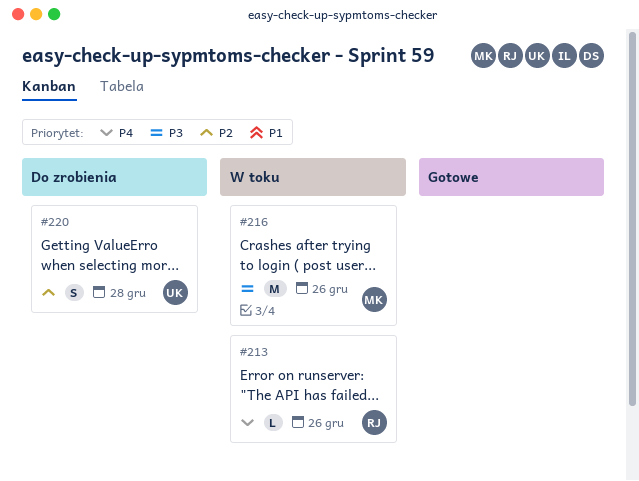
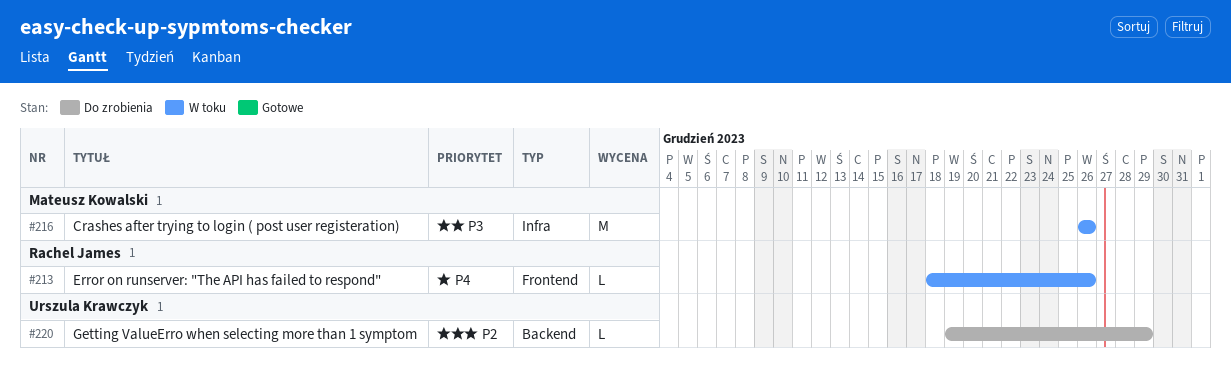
#220, estimate: S -> L
#220, due: Dec 28 -> Dec 29

